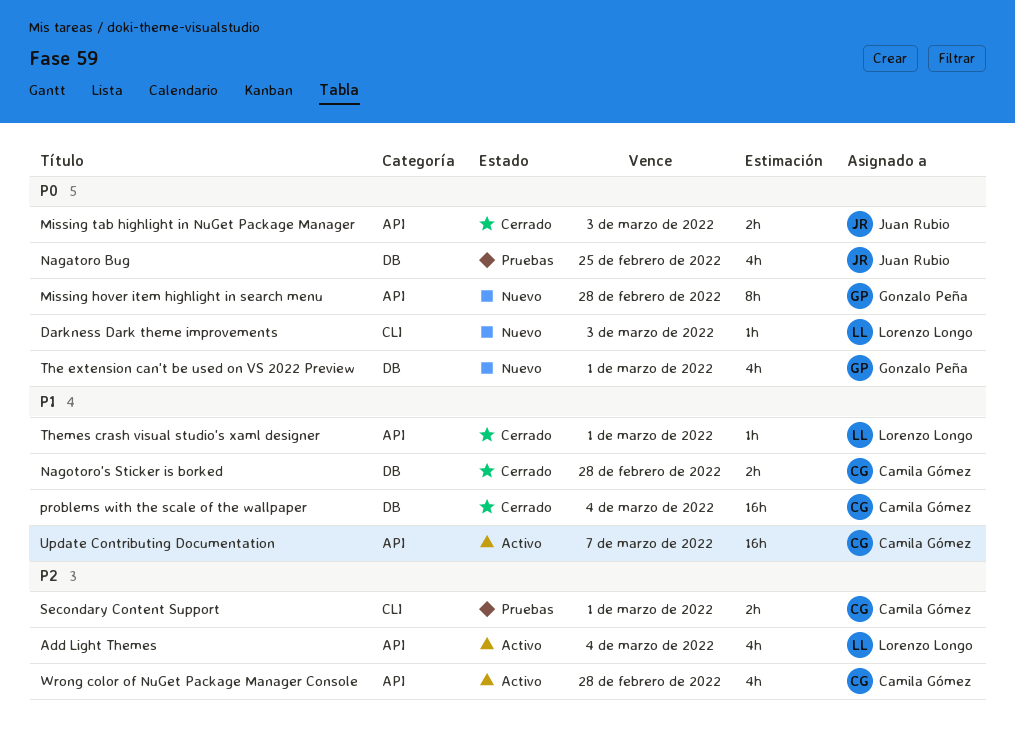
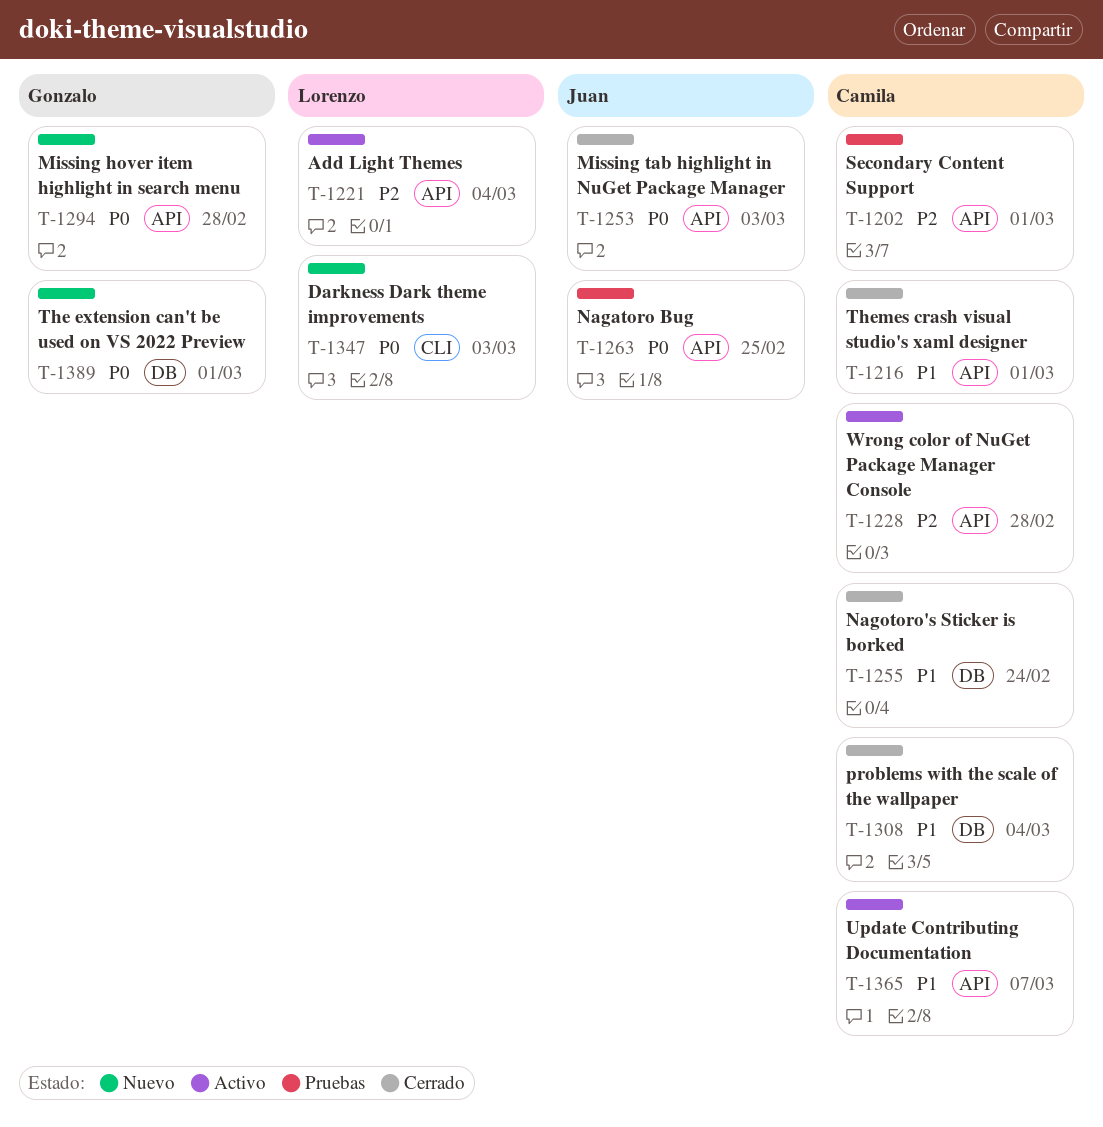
Nagatoro Bug, label: DB -> API
Nagotoro's Sticker is borked, due: Feb 28 -> Feb 24
Secondary Content Support, label: CLI -> API
Themes crash visual studio's xaml designer, owner: Lorenzo Longo -> Camila Gómez

